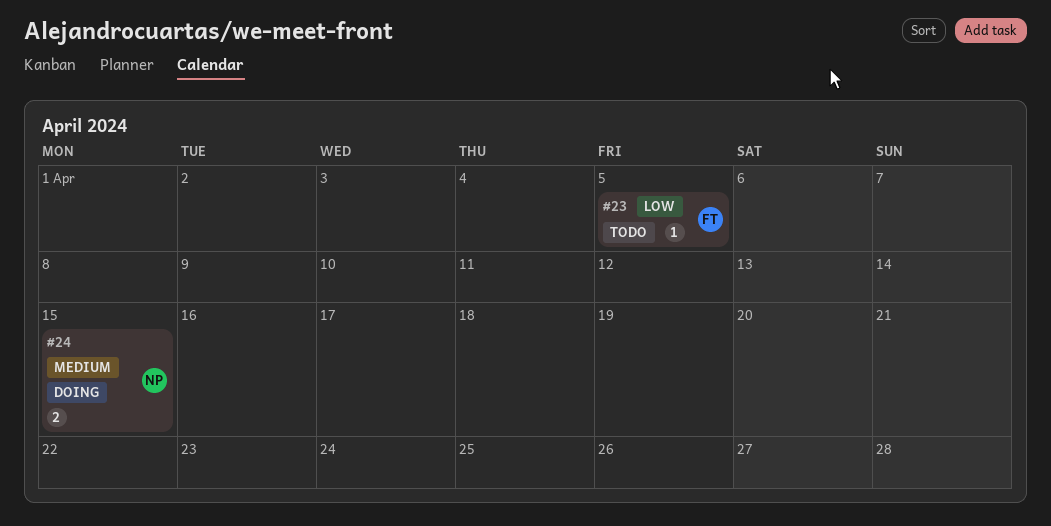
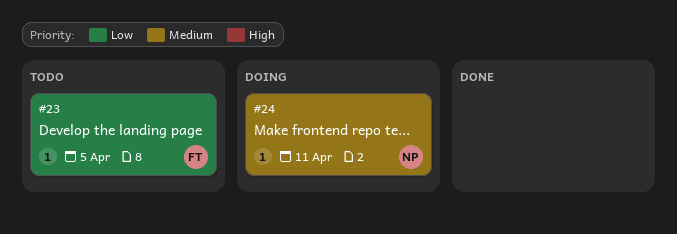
#24, estimate: 2 -> 1
#24, due: Apr 15 -> Apr 11

